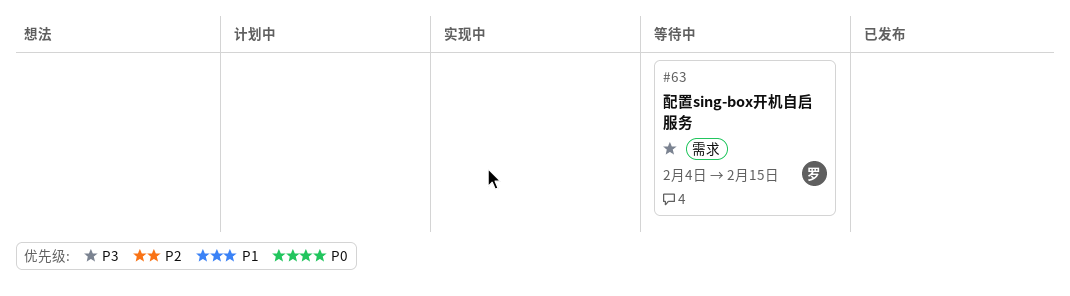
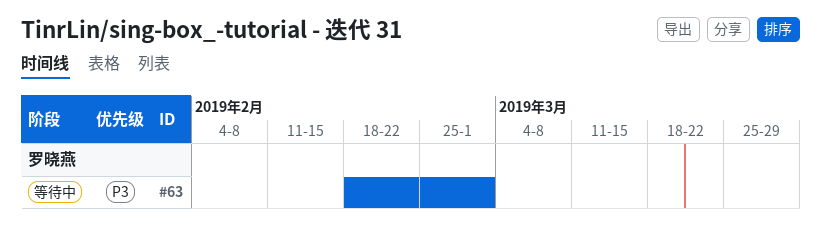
#63, start: Feb 4 -> Feb 18
#63, due: Feb 15 -> Mar 1

